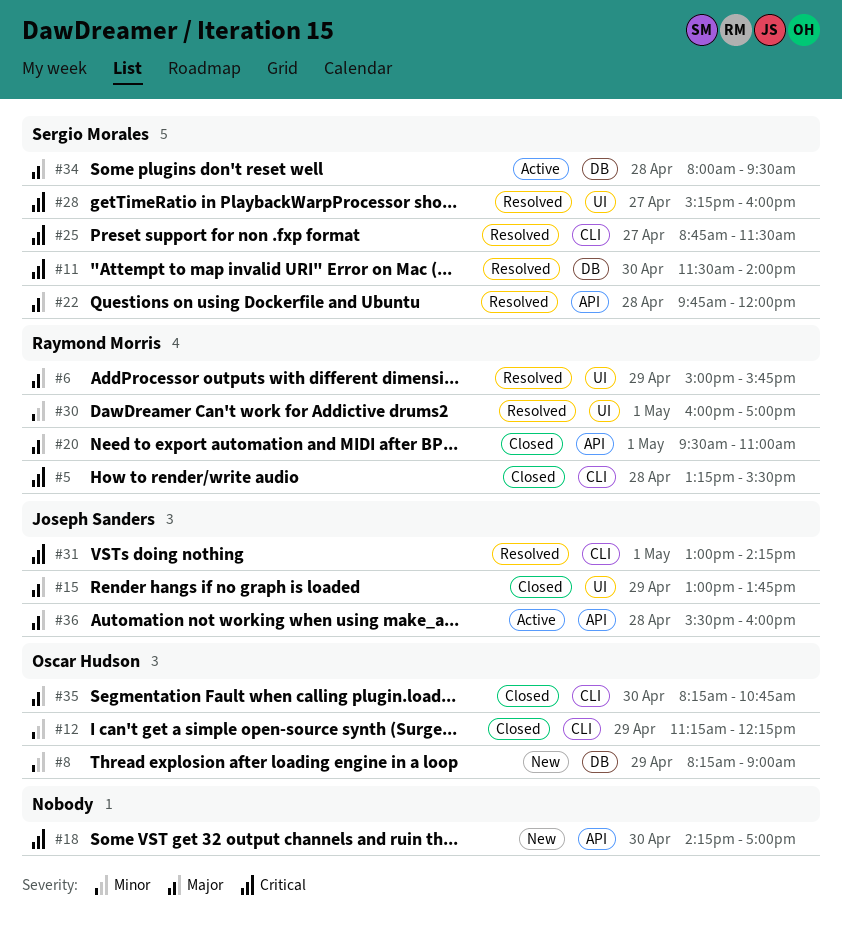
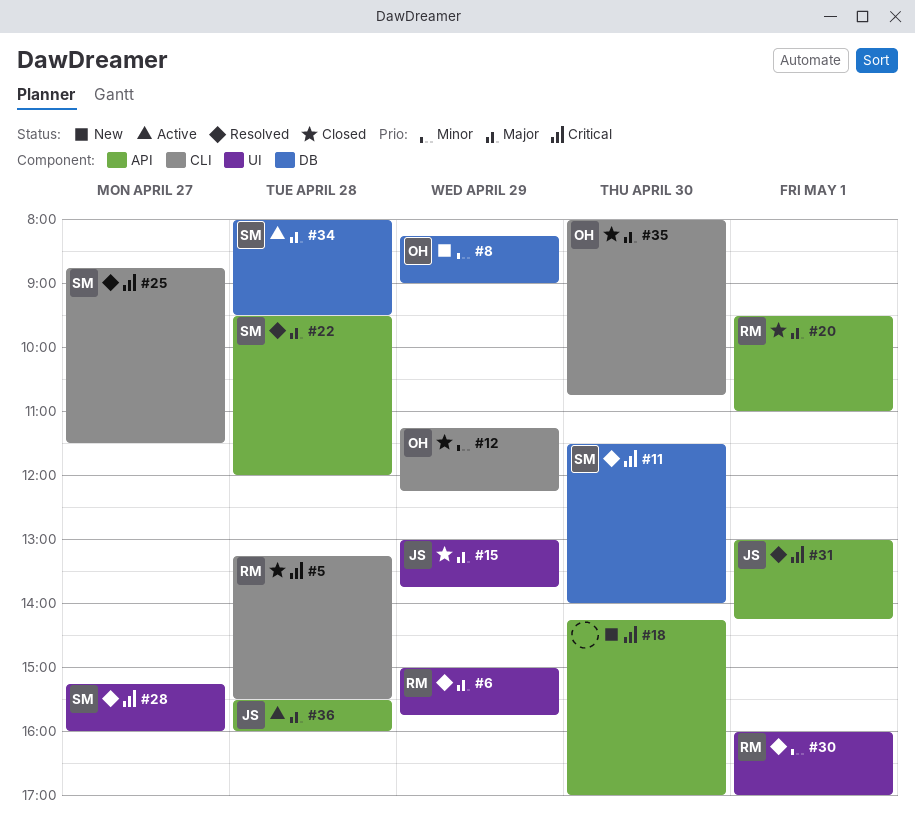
#22, begins: 09:45 -> 09:30
#31, label: CLI -> API
#35, begins: 08:15 -> 08:00

